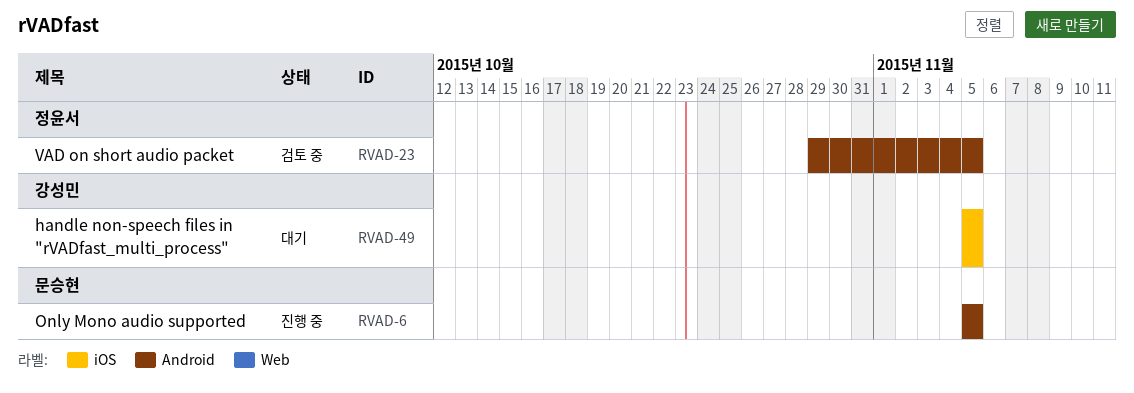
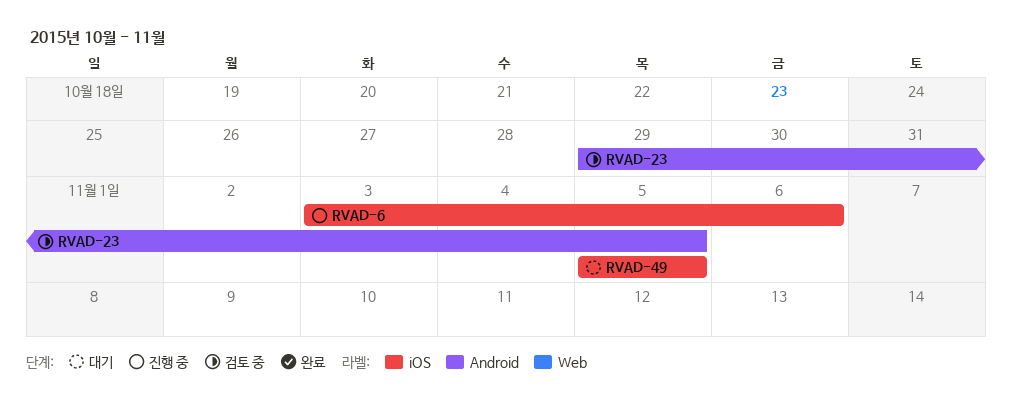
RVAD-6, label: Android -> iOS
RVAD-6, start: Nov 5 -> Nov 3
RVAD-6, due: Nov 5 -> Nov 6

